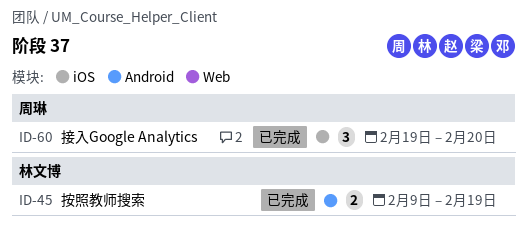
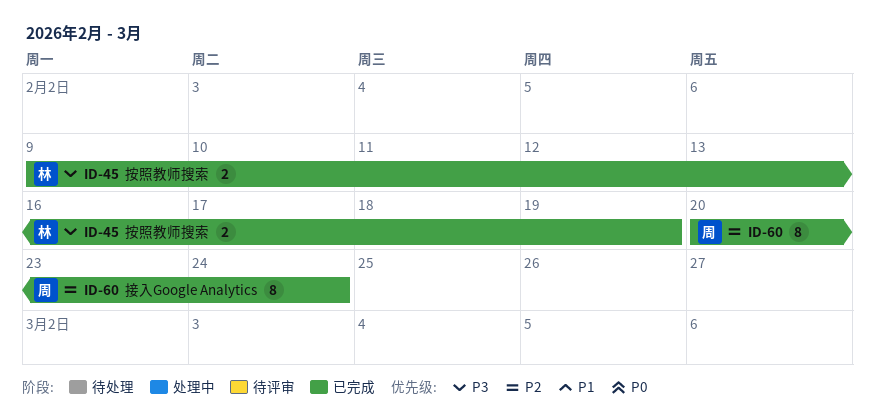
ID-60, estimate: 3 -> 8
ID-60, start: Feb 19 -> Feb 20
ID-60, due: Feb 20 -> Feb 24

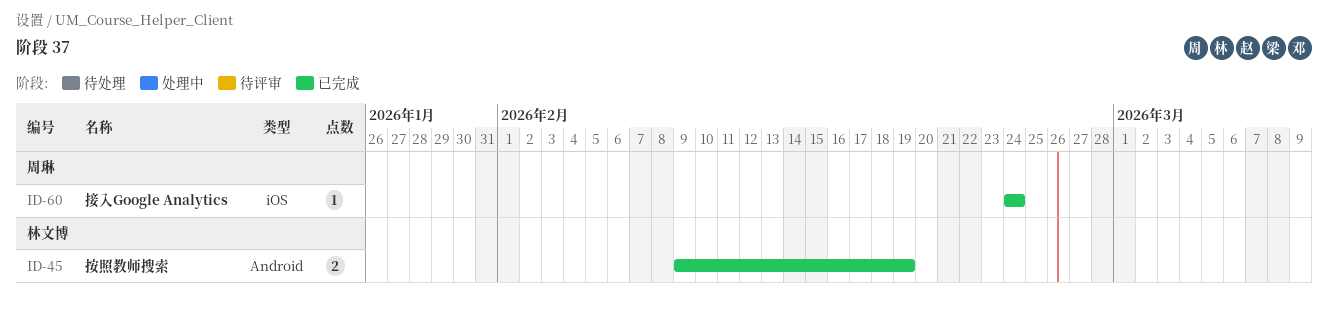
ID-60, estimate: 8 -> 1
ID-60, start: Feb 20 -> Feb 24

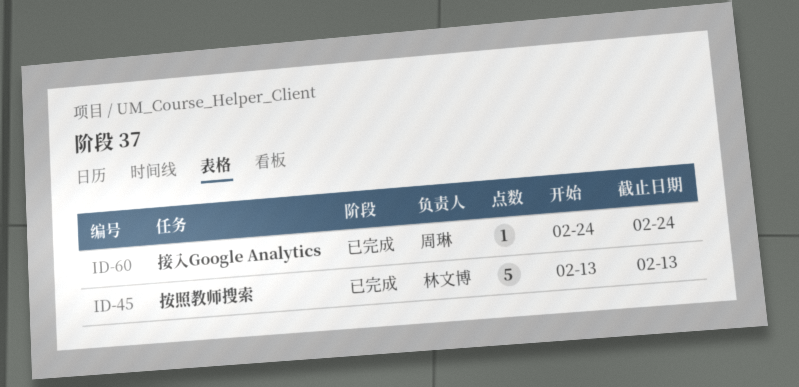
ID-45, estimate: 2 -> 5
ID-45, start: Feb 9 -> Feb 13
ID-45, due: Feb 19 -> Feb 13

